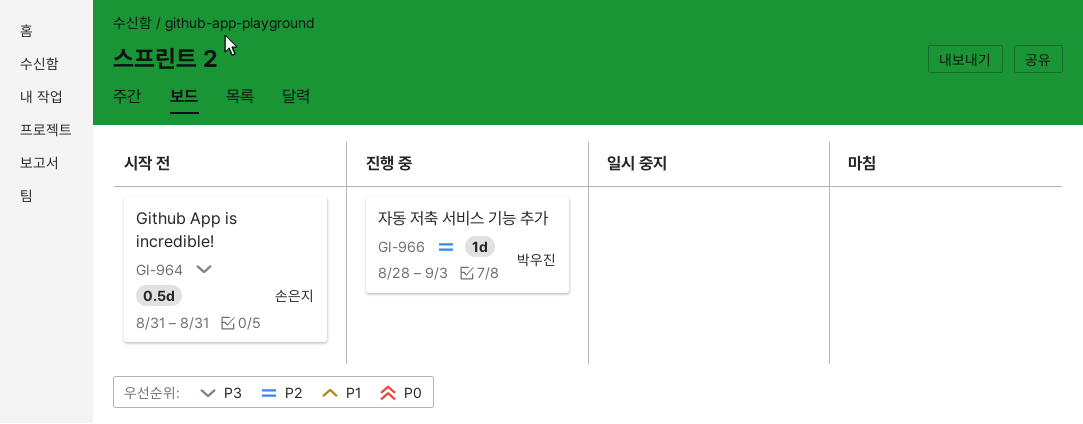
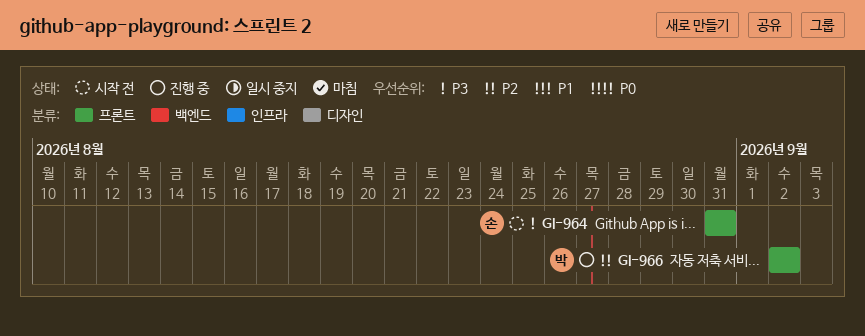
GI-966, start: Aug 28 -> Sep 2
GI-966, due: Sep 3 -> Sep 2

